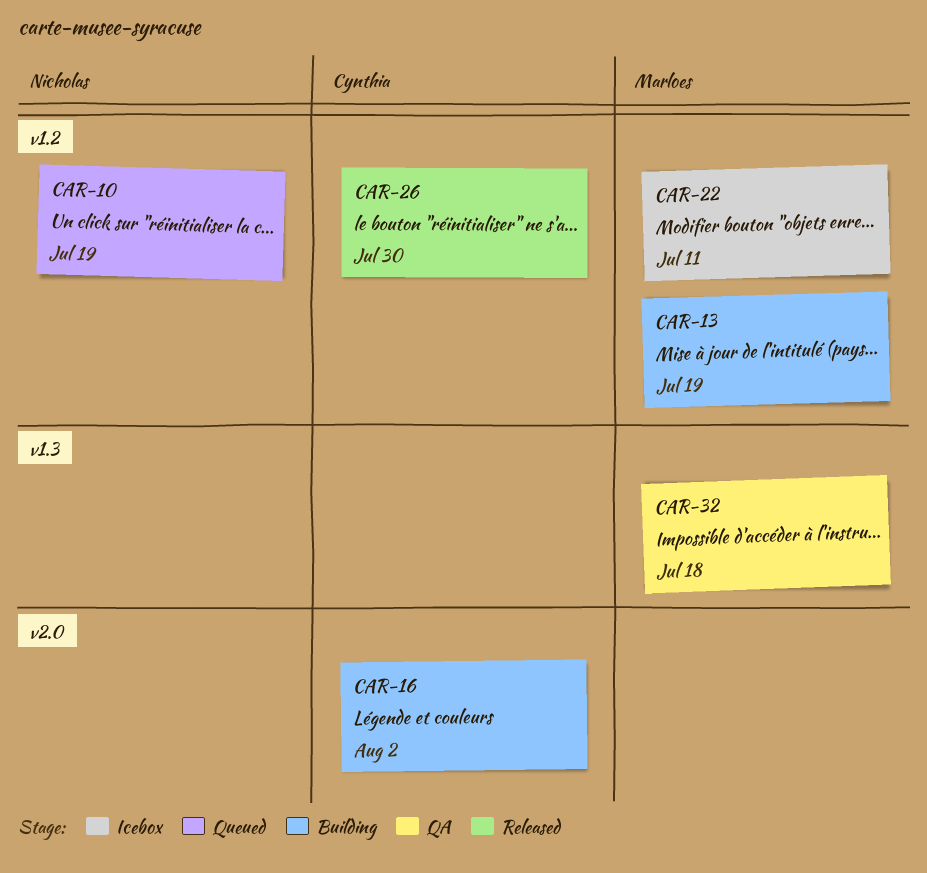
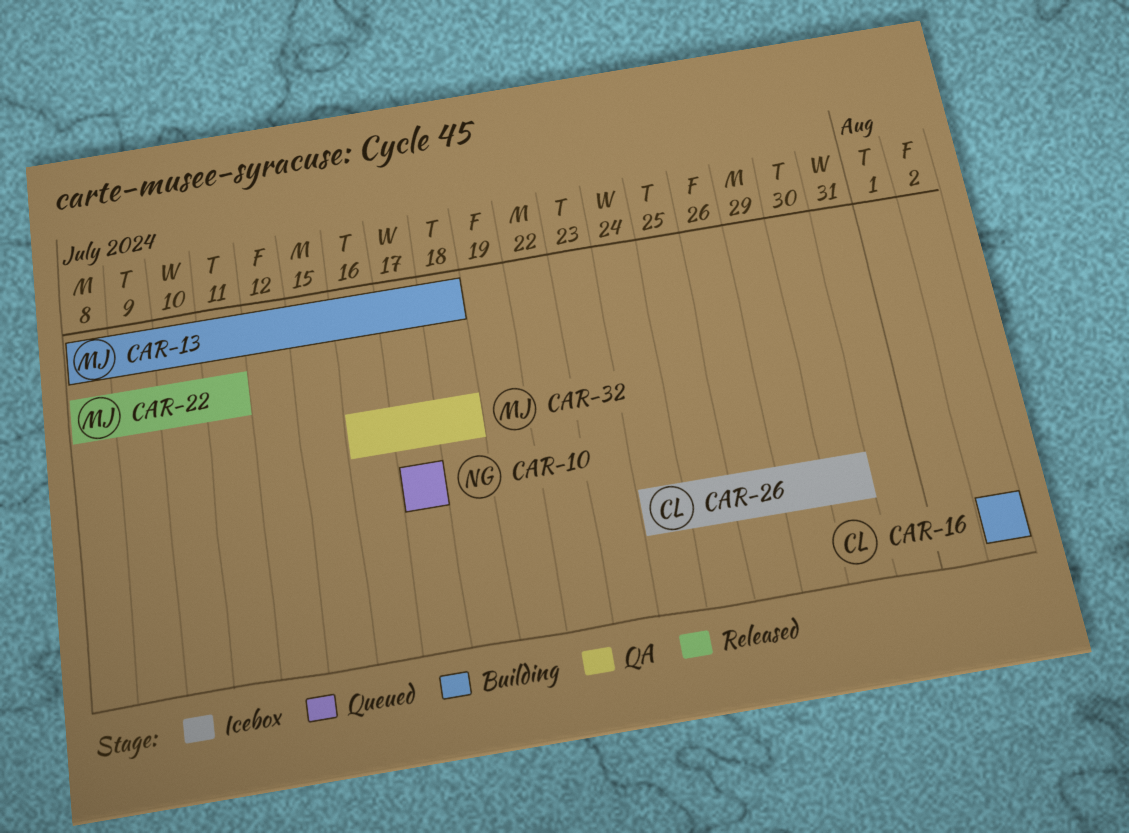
CAR-10, due: Jul 19 -> Jul 17
CAR-13, due: Jul 19 -> Jul 18
CAR-22, status: Icebox -> Released
CAR-26, status: Released -> Icebox

